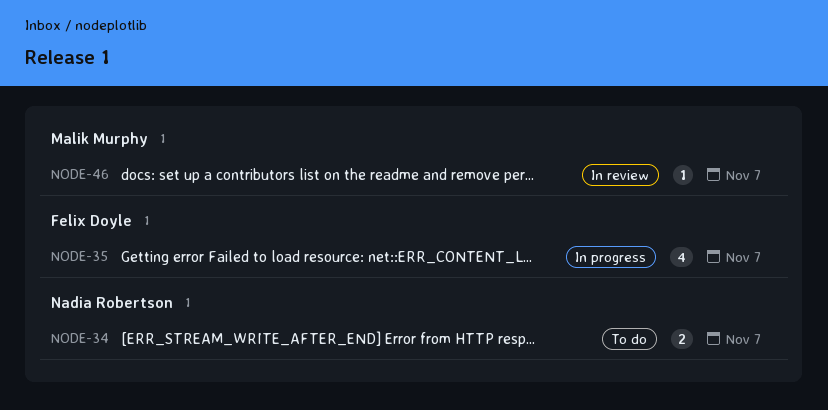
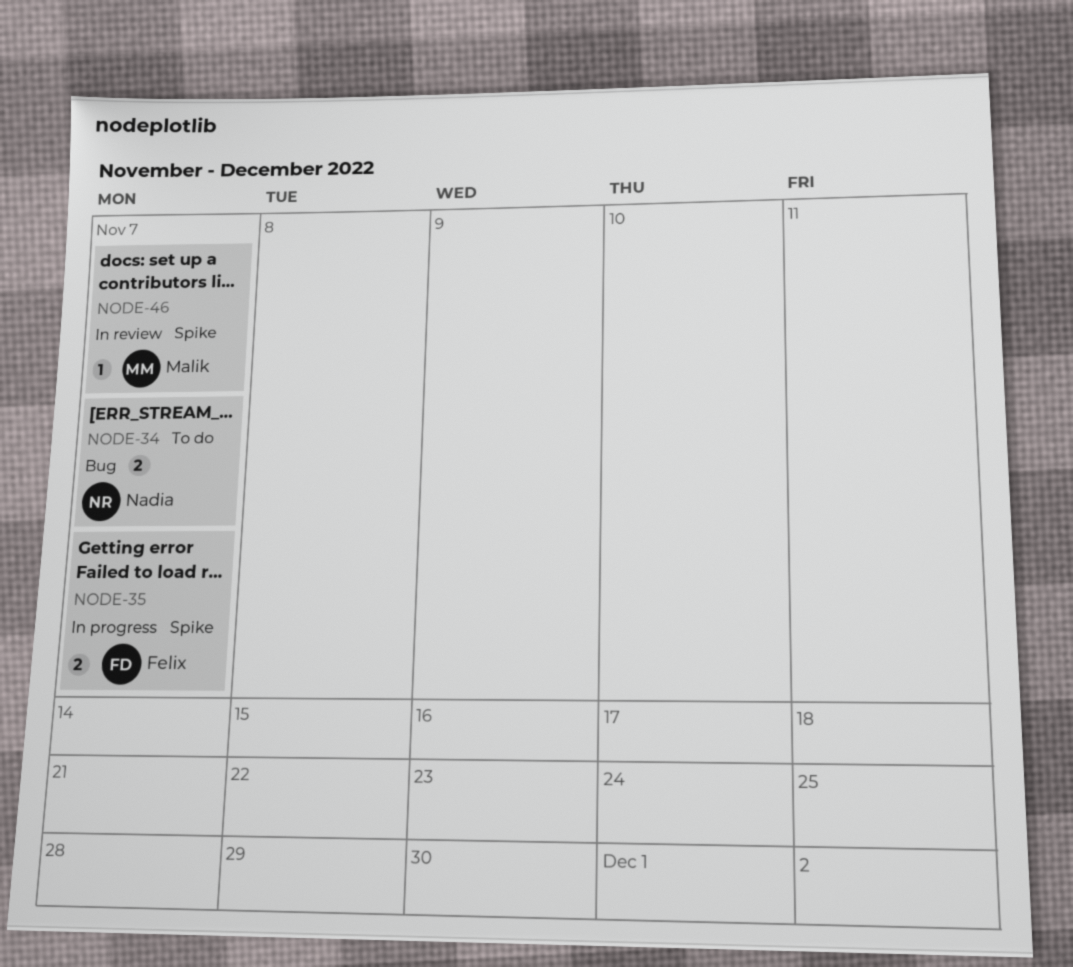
NODE-35, estimate: 4 -> 2

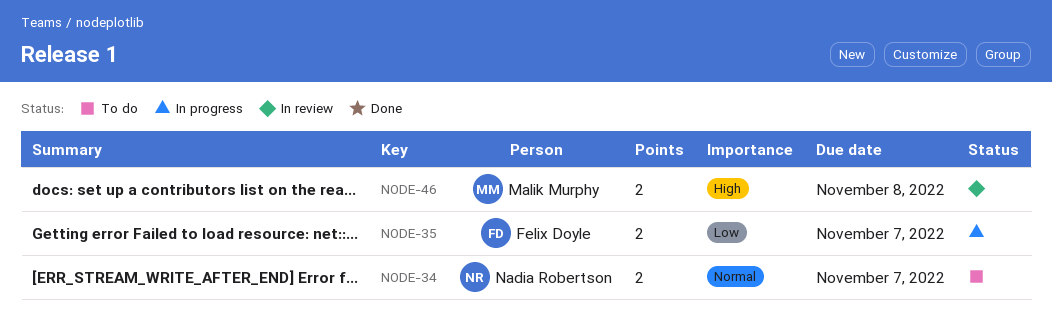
NODE-46, estimate: 1 -> 2
NODE-46, due: Nov 7 -> Nov 8

